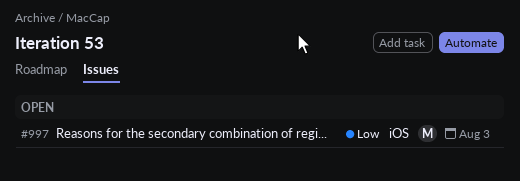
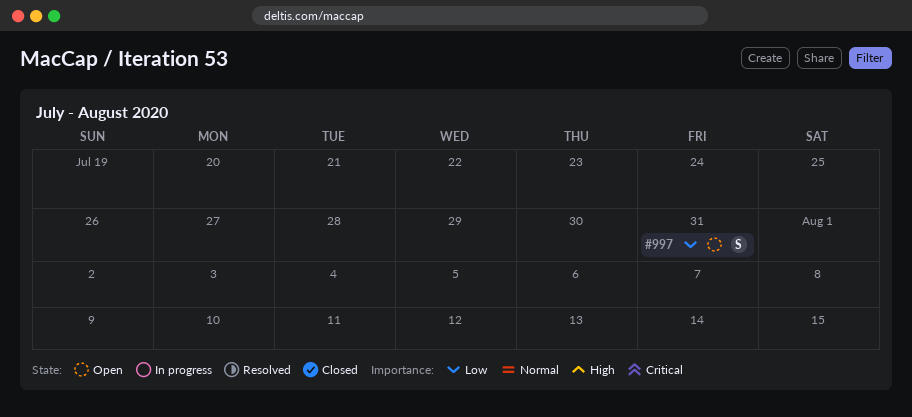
#997, estimate: M -> S
#997, due: Aug 3 -> Jul 31

